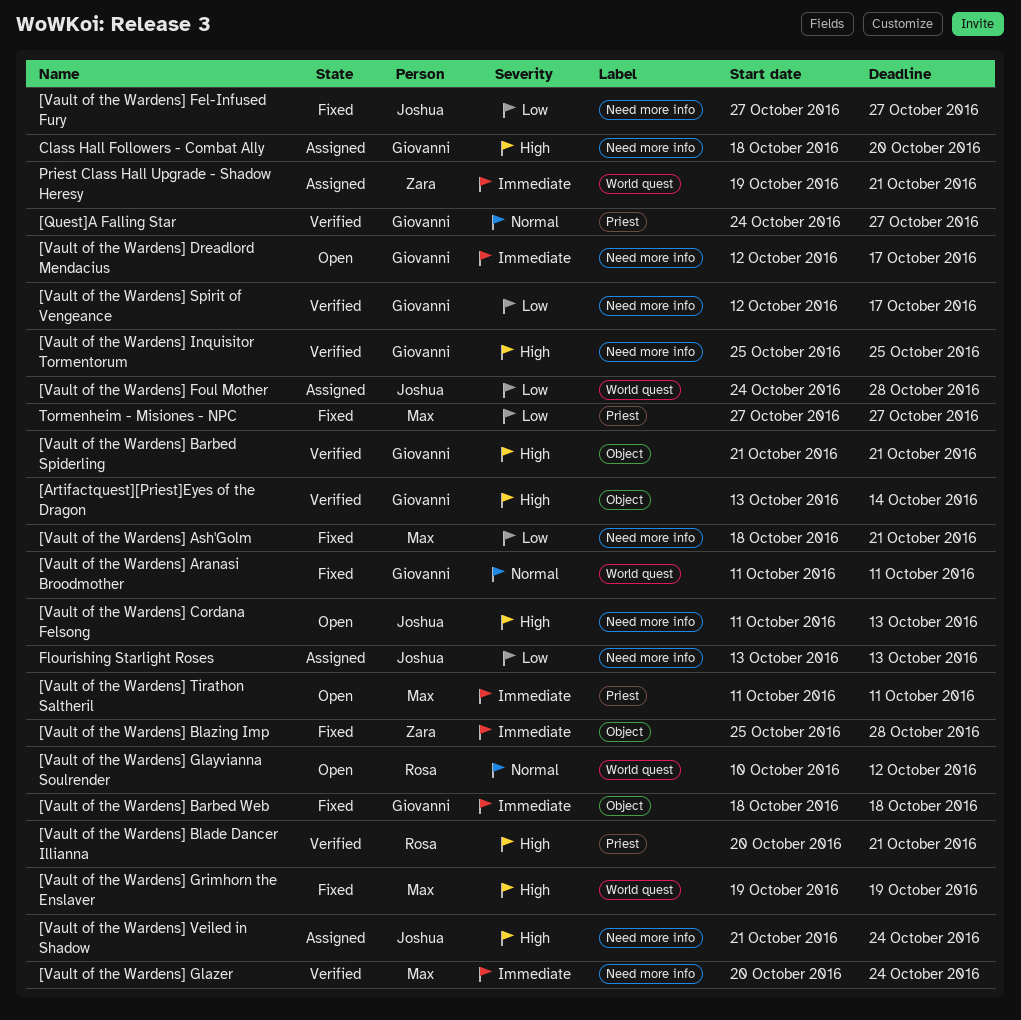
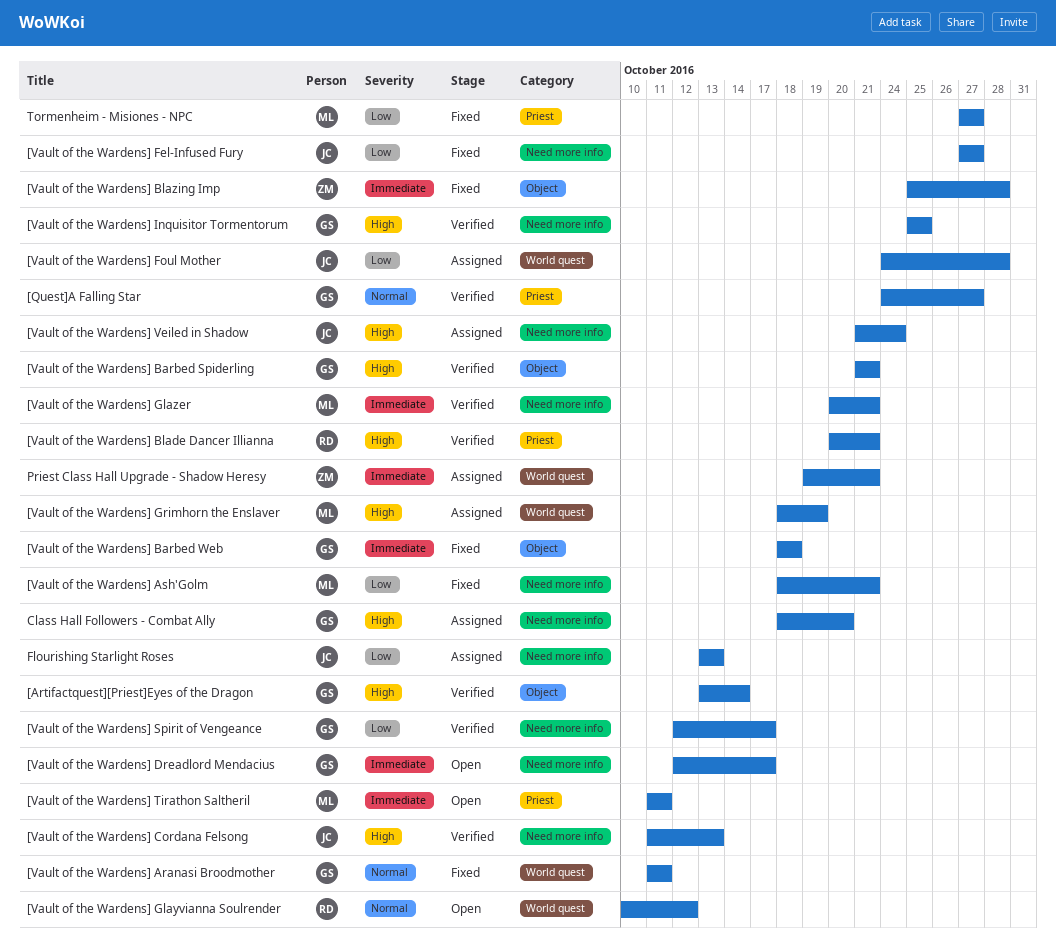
[Vault of the Wardens] Cordana Felsong, status: Open -> Verified
[Vault of the Wardens] Glazer, due: Oct 24 -> Oct 21
[Vault of the Wardens] Grimhorn the Enslaver, status: Fixed -> Assigned
[Vault of the Wardens] Grimhorn the Enslaver, start: Oct 19 -> Oct 18

